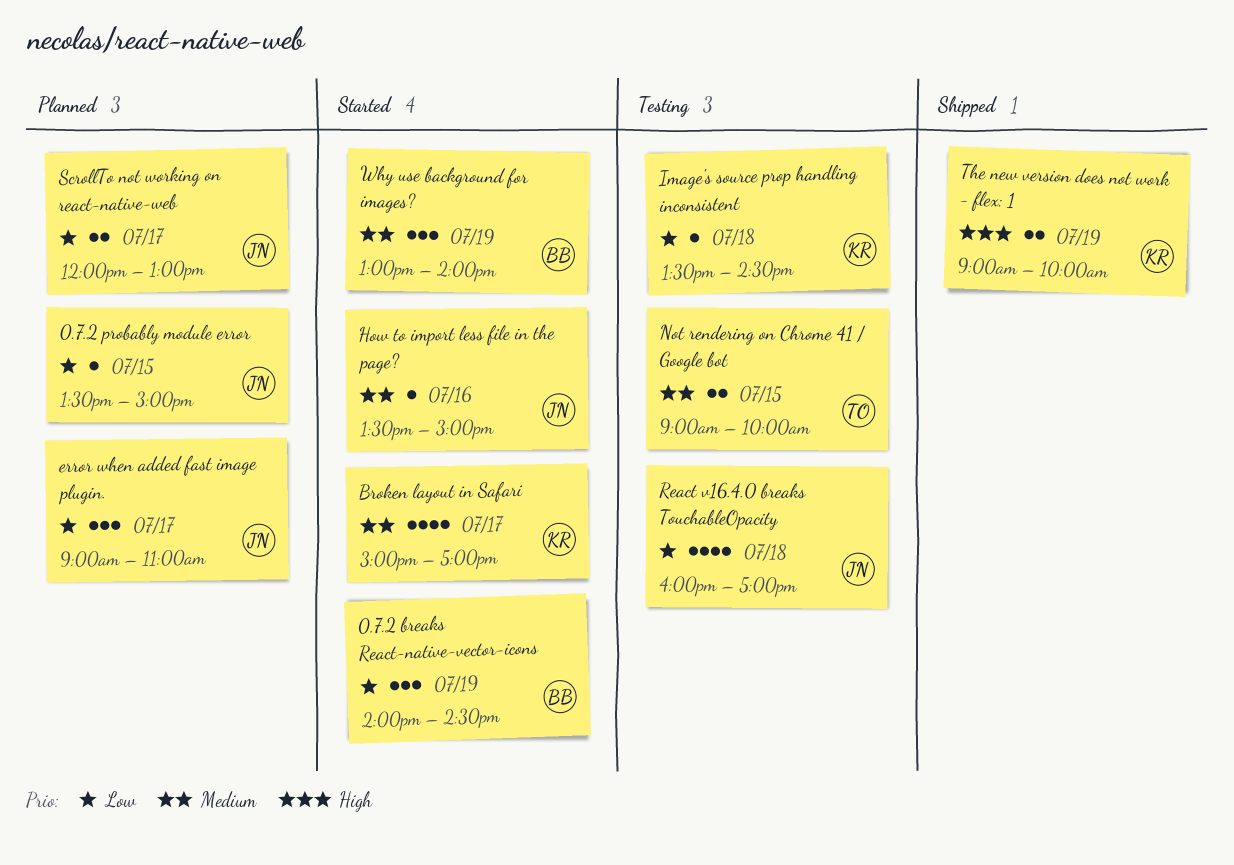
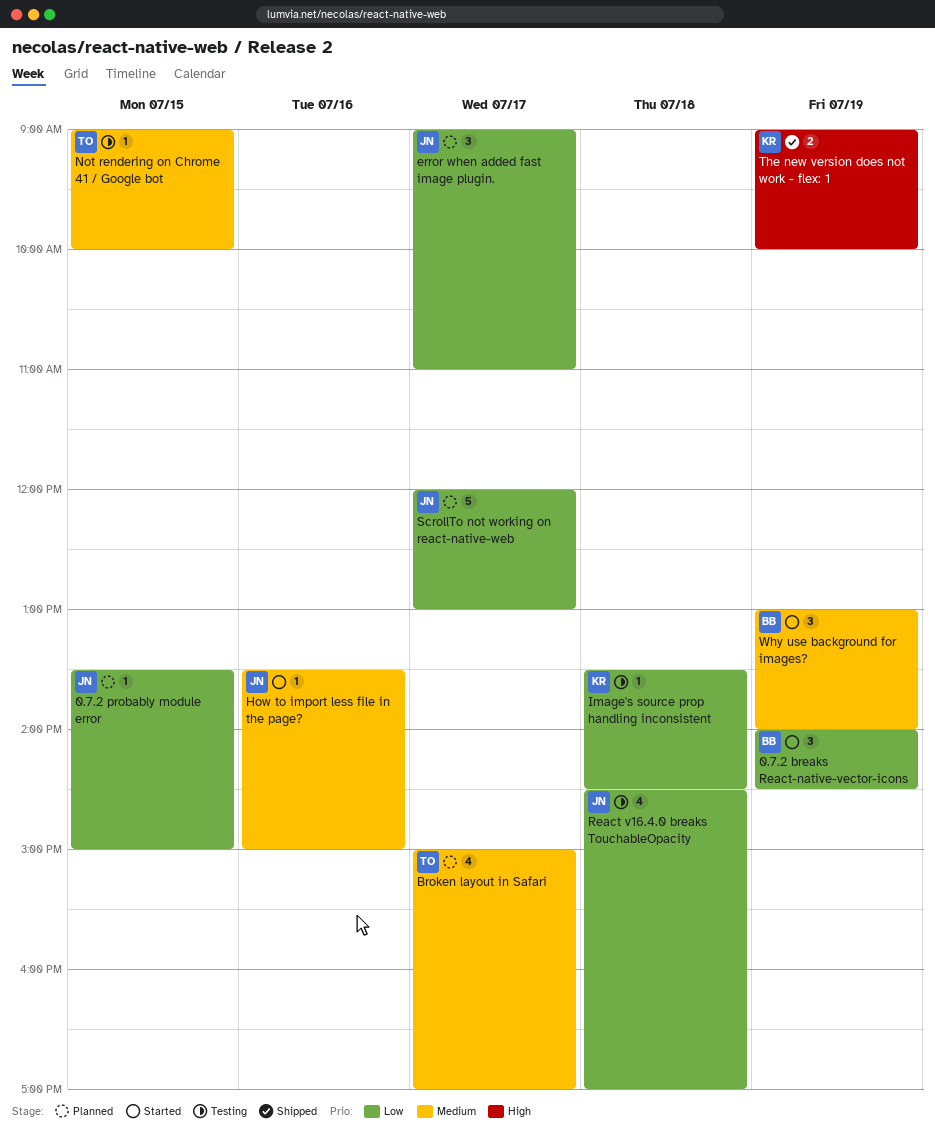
Broken layout in Safari, status: Started -> Planned
Broken layout in Safari, owner: KR -> TO
Not rendering on Chrome 41 / Google bot, estimate: 2 -> 1
React v16.4.0 breaks TouchableOpacity, begins: 16:00 -> 14:30
ScrollTo not working on react-native-web, estimate: 2 -> 5

